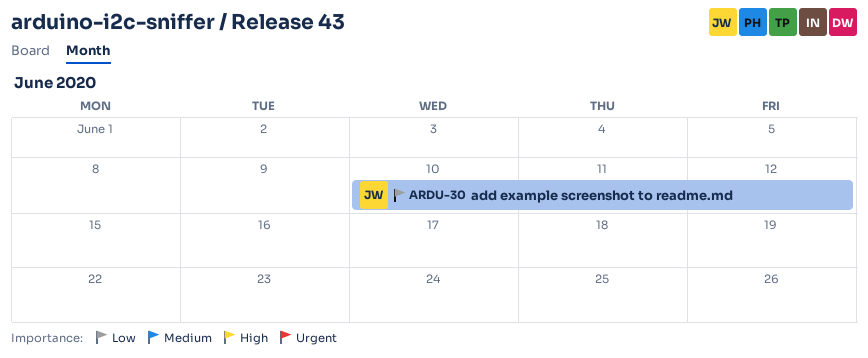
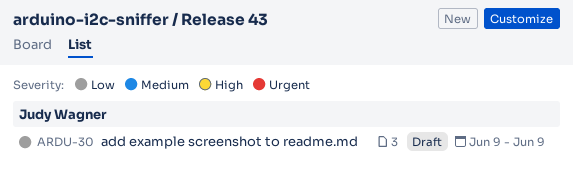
ARDU-30, start: Jun 10 -> Jun 9
ARDU-30, due: Jun 12 -> Jun 9

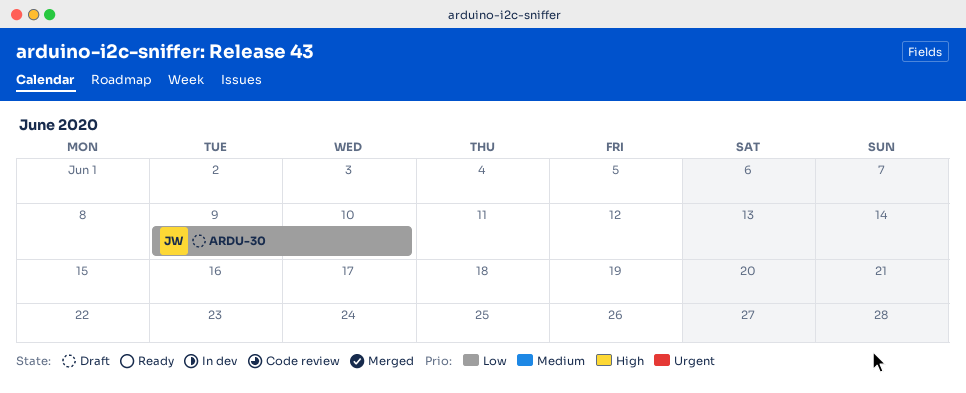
ARDU-30, due: Jun 9 -> Jun 10

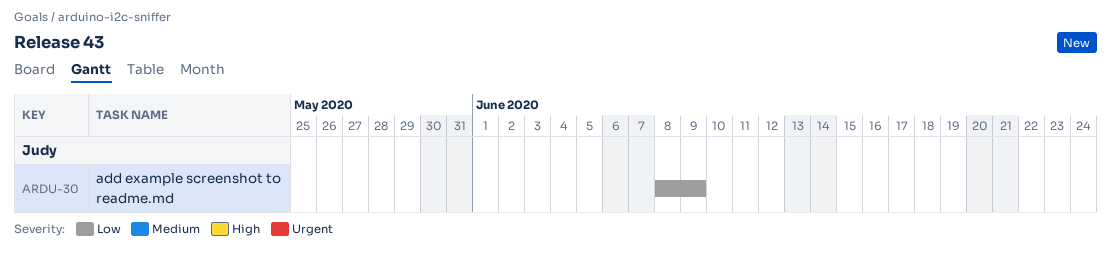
ARDU-30, start: Jun 9 -> Jun 8
ARDU-30, due: Jun 10 -> Jun 9

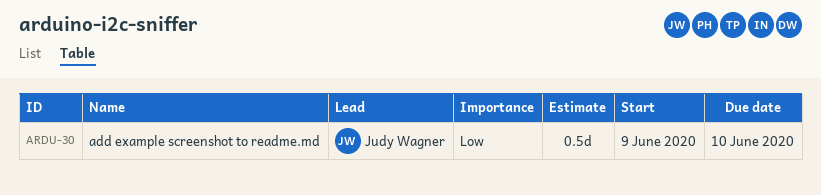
ARDU-30, start: Jun 8 -> Jun 9
ARDU-30, due: Jun 9 -> Jun 10

